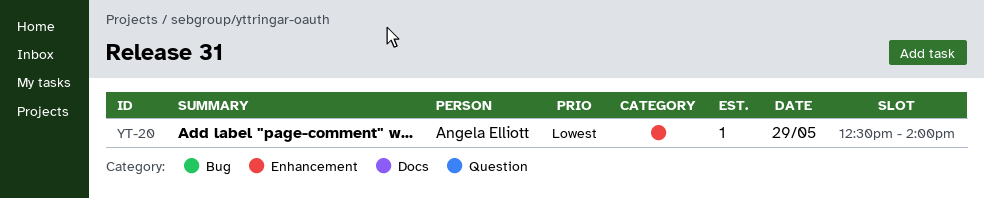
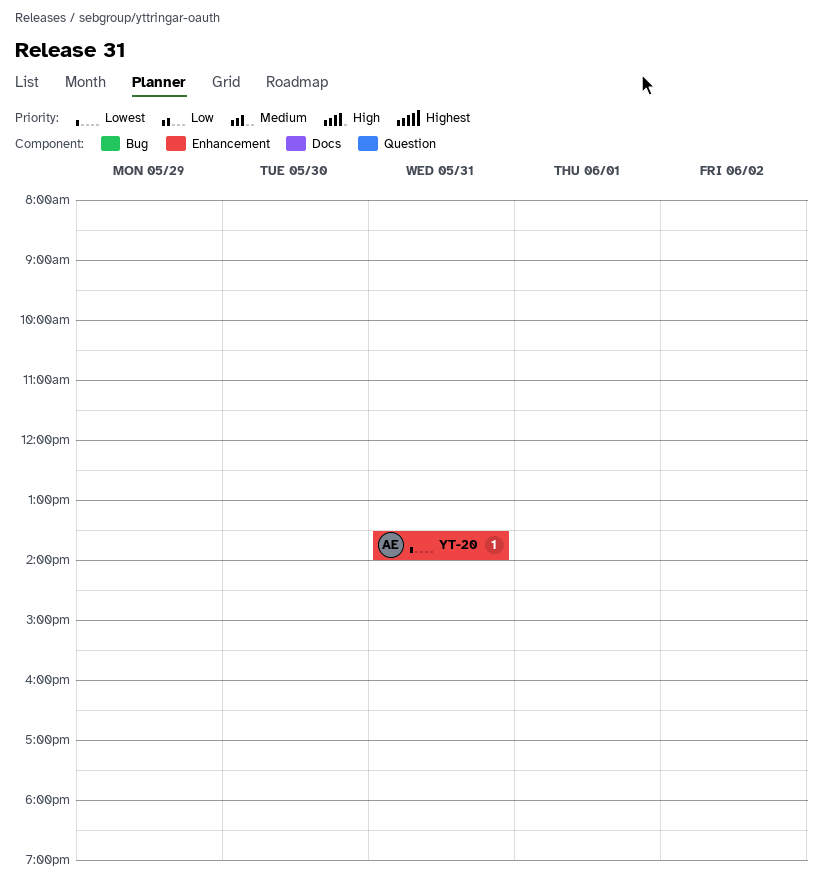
YT-20, day: May 29 -> May 31
YT-20, begins: 12:30 -> 13:30

